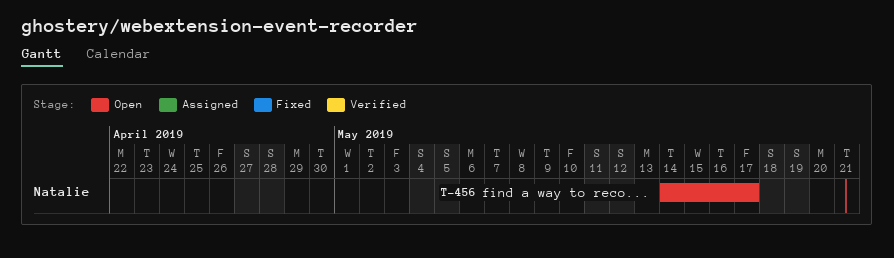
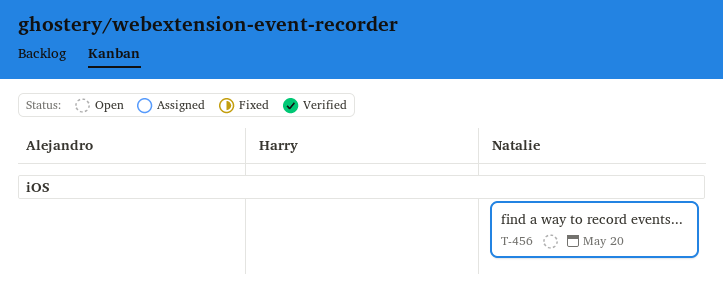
T-456, due: May 17 -> May 20

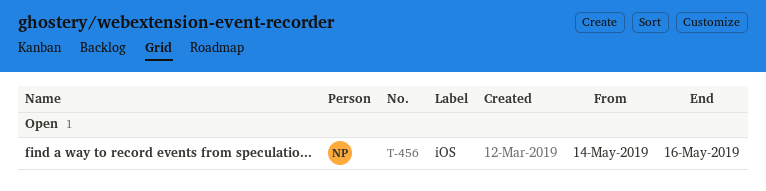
T-456, due: May 20 -> May 16

